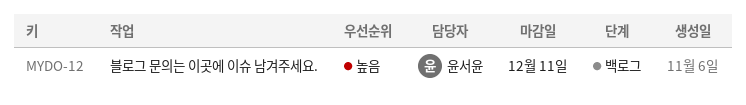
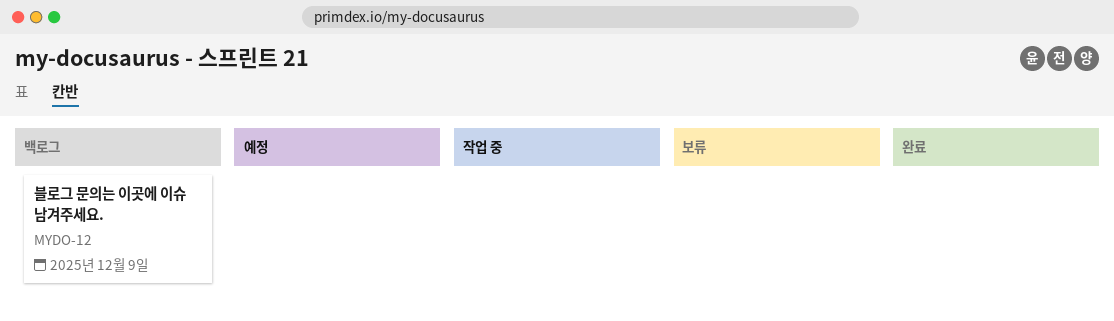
MYDO-12, due: Dec 11 -> Dec 9

